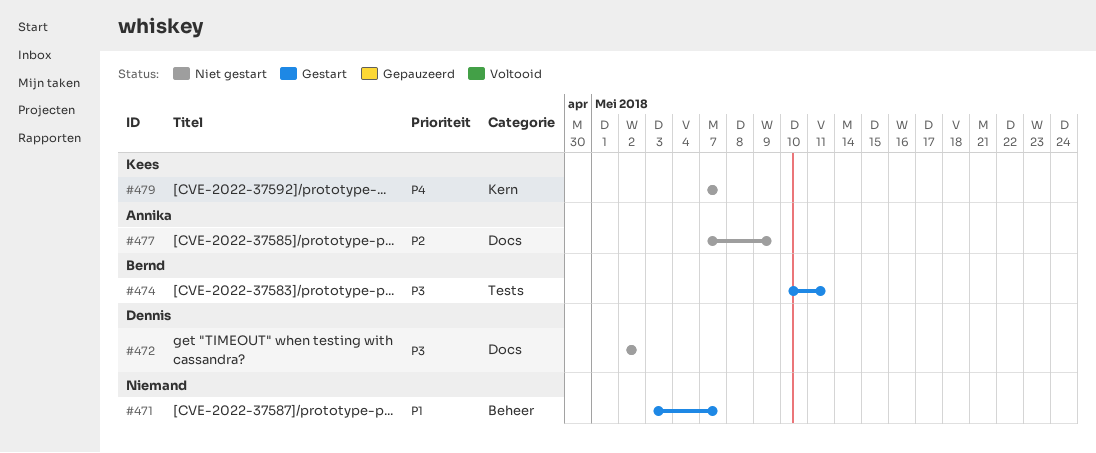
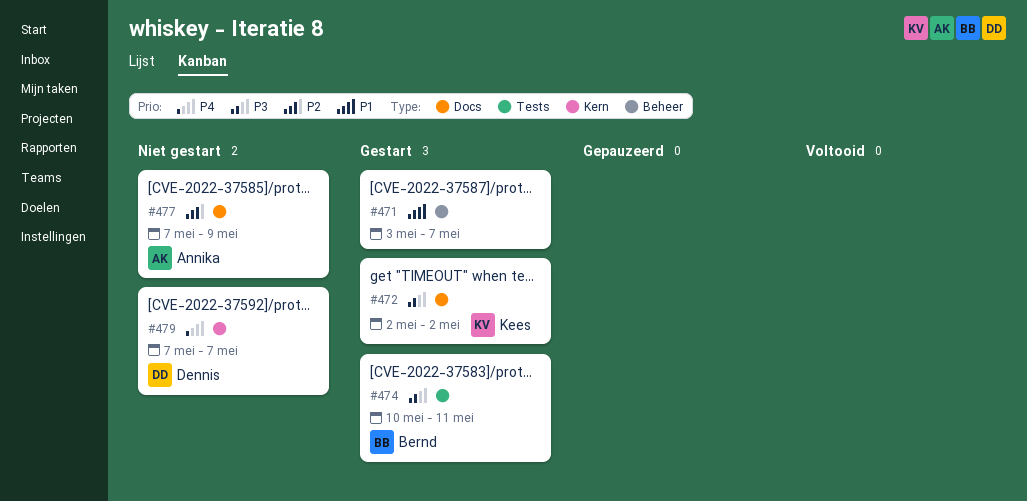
#472, status: Niet gestart -> Gestart
#472, owner: Dennis -> Kees
#479, owner: Kees -> Dennis

